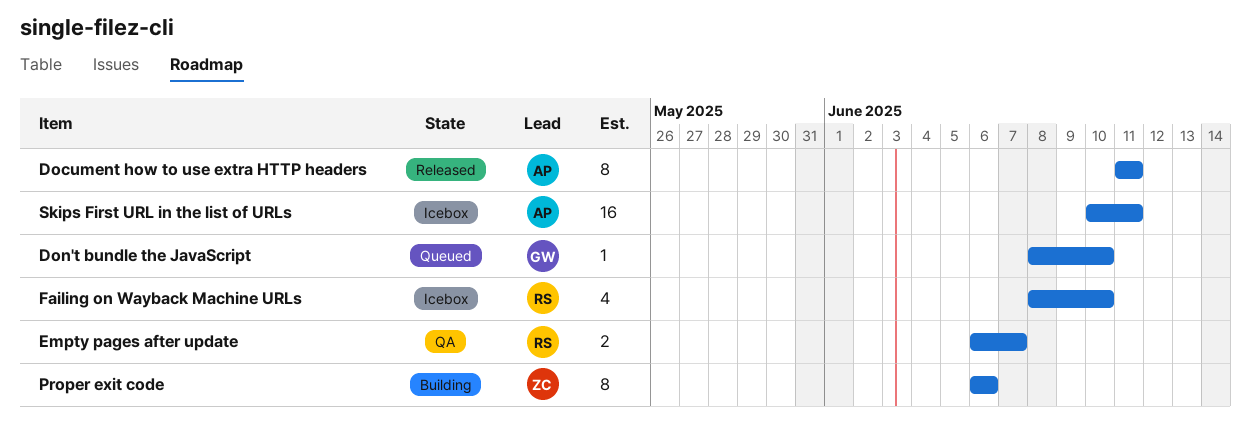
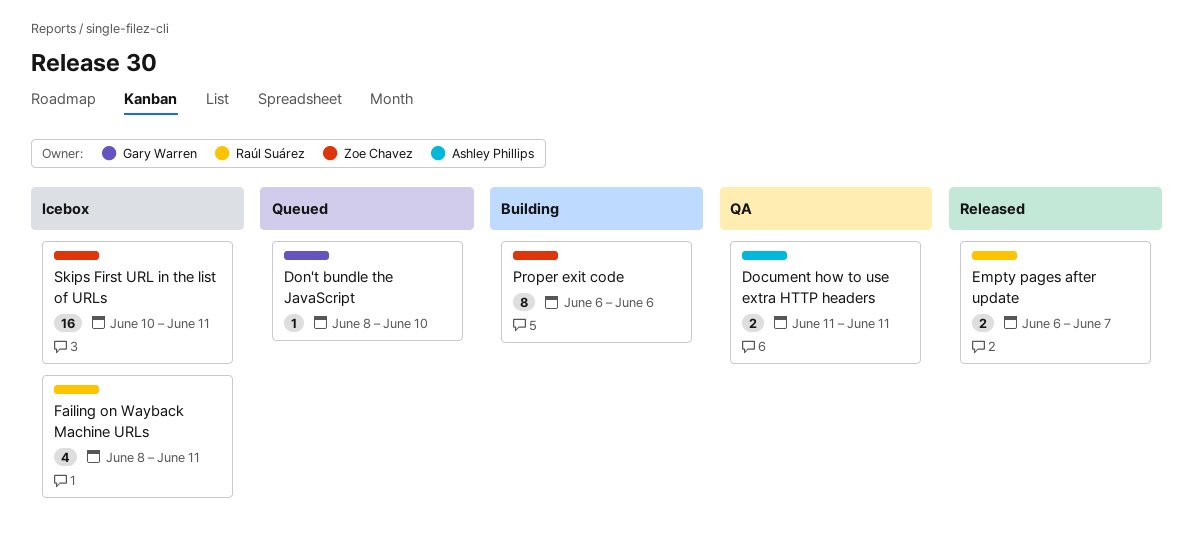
Document how to use extra HTTP headers, status: Released -> QA
Document how to use extra HTTP headers, estimate: 8 -> 2
Empty pages after update, status: QA -> Released
Failing on Wayback Machine URLs, due: Jun 10 -> Jun 11
Skips First URL in the list of URLs, owner: Ashley Phillips -> Zoe Chavez

